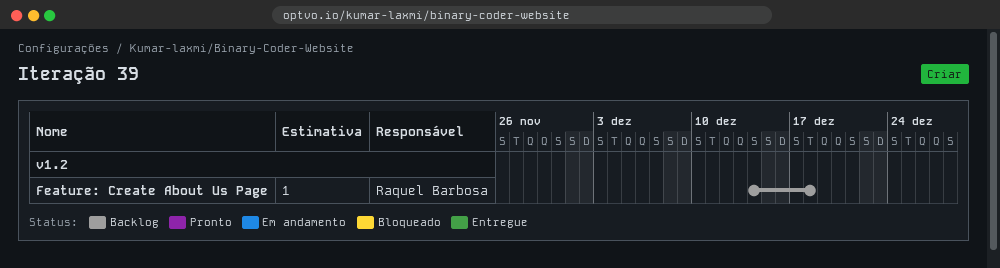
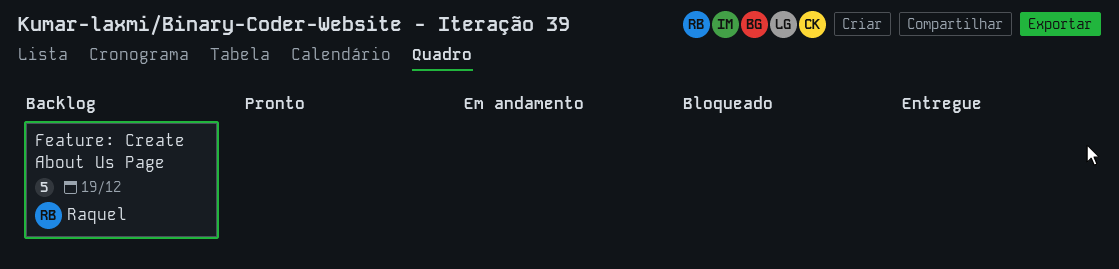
Feature: Create About Us Page, estimate: 1 -> 5
Feature: Create About Us Page, due: Dec 18 -> Dec 19

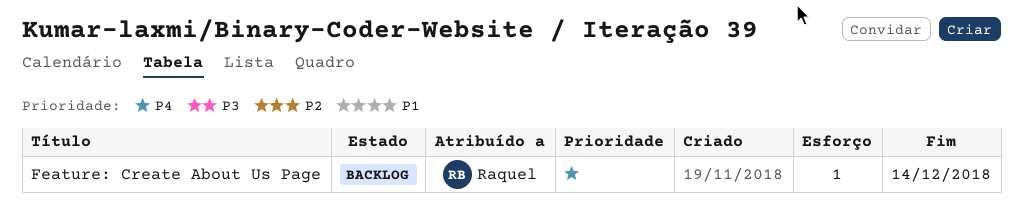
Feature: Create About Us Page, estimate: 5 -> 1
Feature: Create About Us Page, due: Dec 19 -> Dec 14

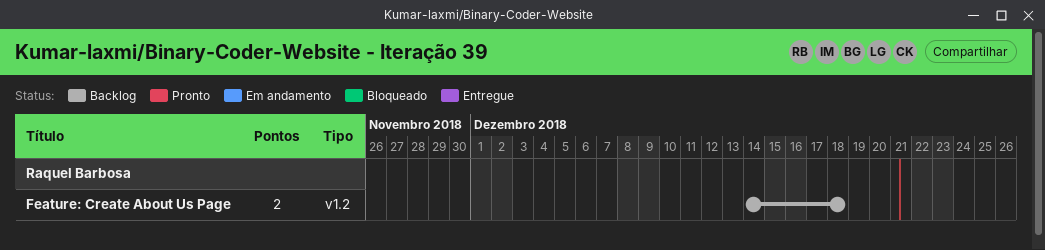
Feature: Create About Us Page, estimate: 1 -> 2
Feature: Create About Us Page, due: Dec 14 -> Dec 18

